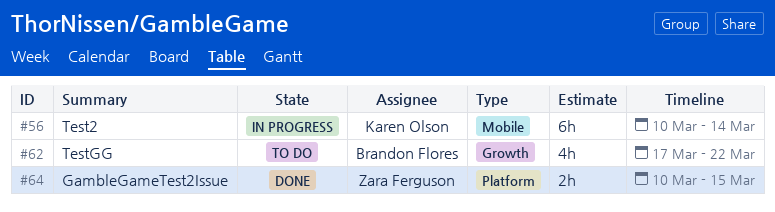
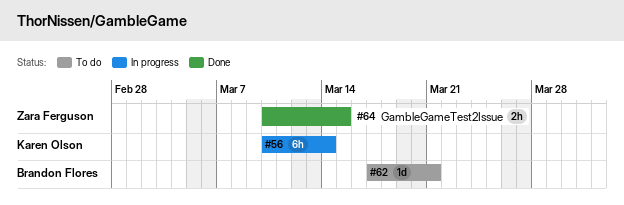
#62, estimate: 4h -> 1d
#62, due: Mar 22 -> Mar 21

